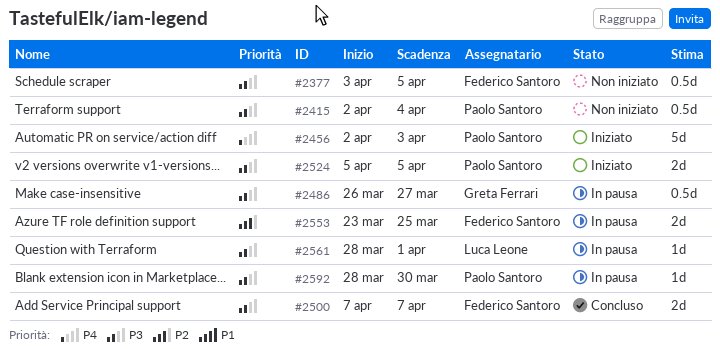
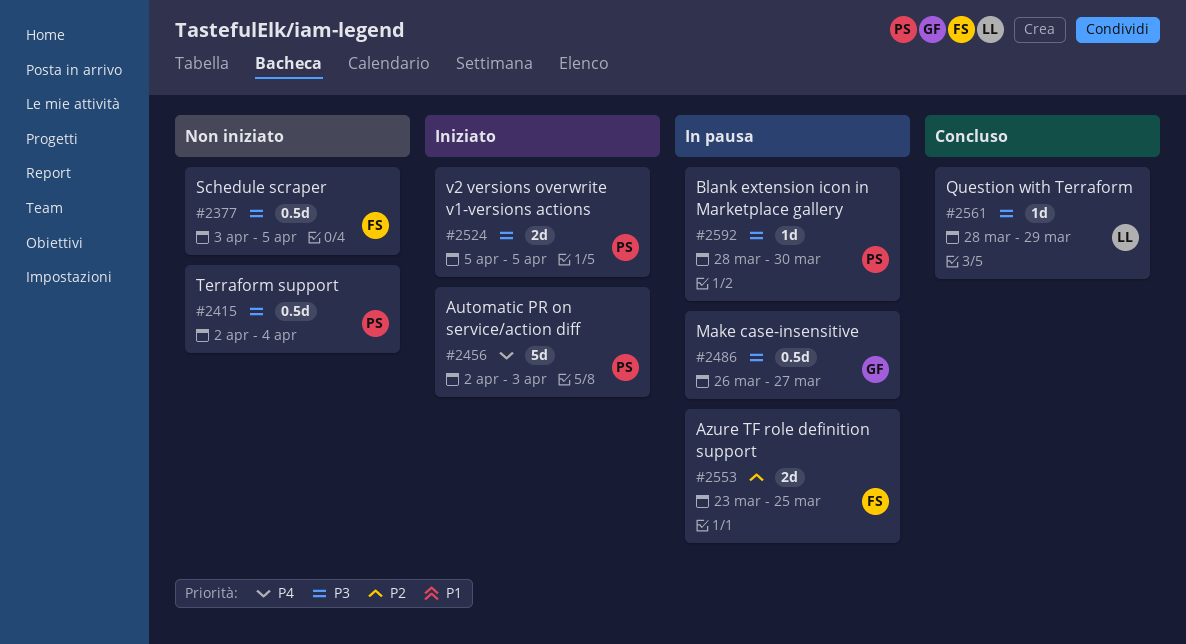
#2500: present -> none
#2561, status: In pausa -> Concluso
#2561, due: Apr 1 -> Mar 29

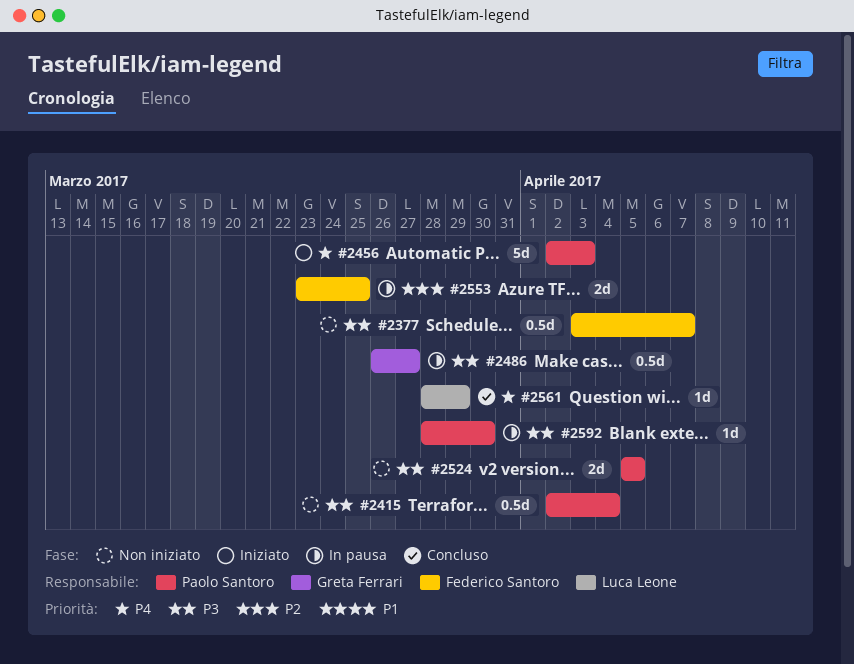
#2377, due: Apr 5 -> Apr 7
#2524, status: Iniziato -> Non iniziato
#2561, priority: P3 -> P4

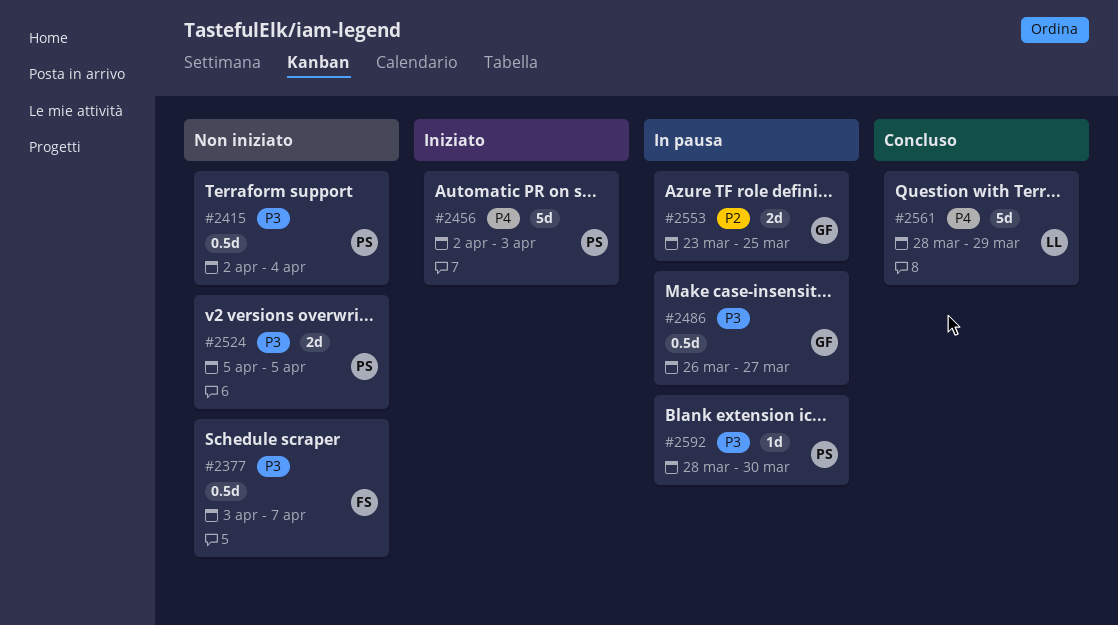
#2553, owner: Federico Santoro -> Greta Ferrari
#2561, estimate: 1d -> 5d

